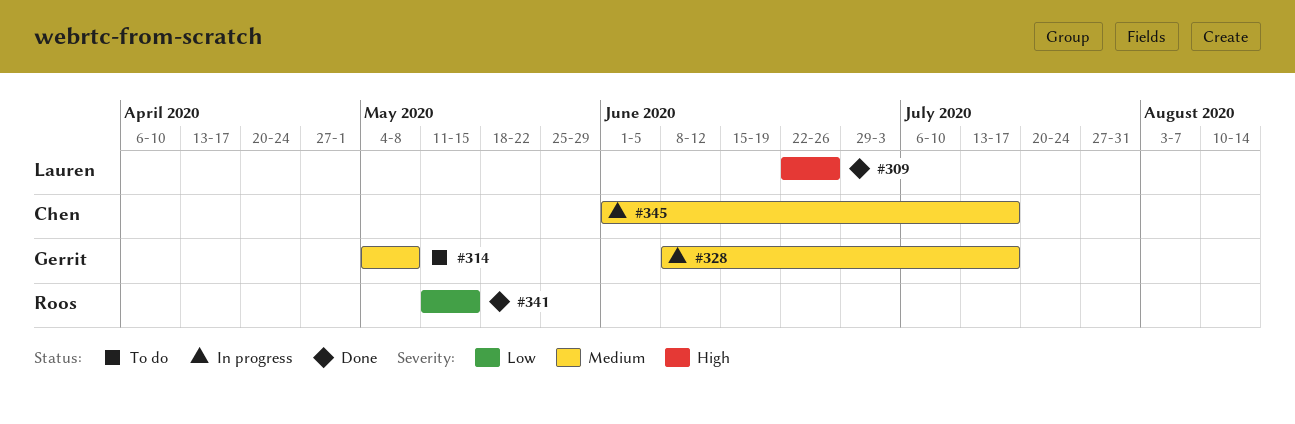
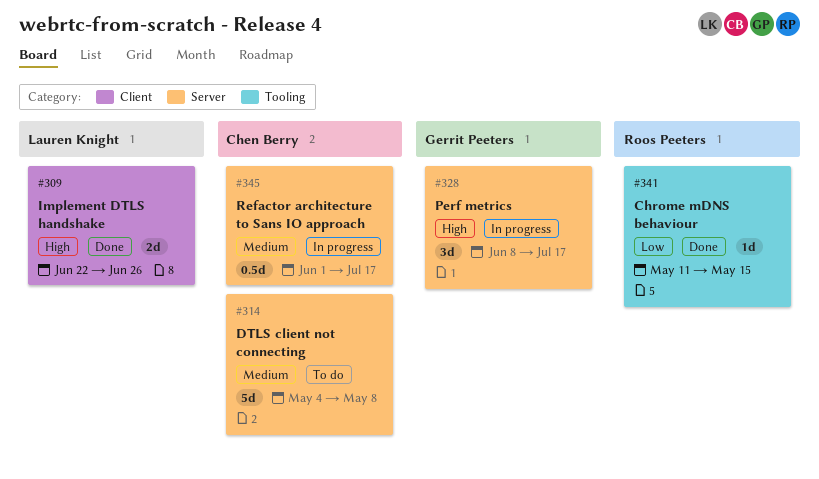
#314, owner: Gerrit Peeters -> Chen Berry
#328, priority: Medium -> High

